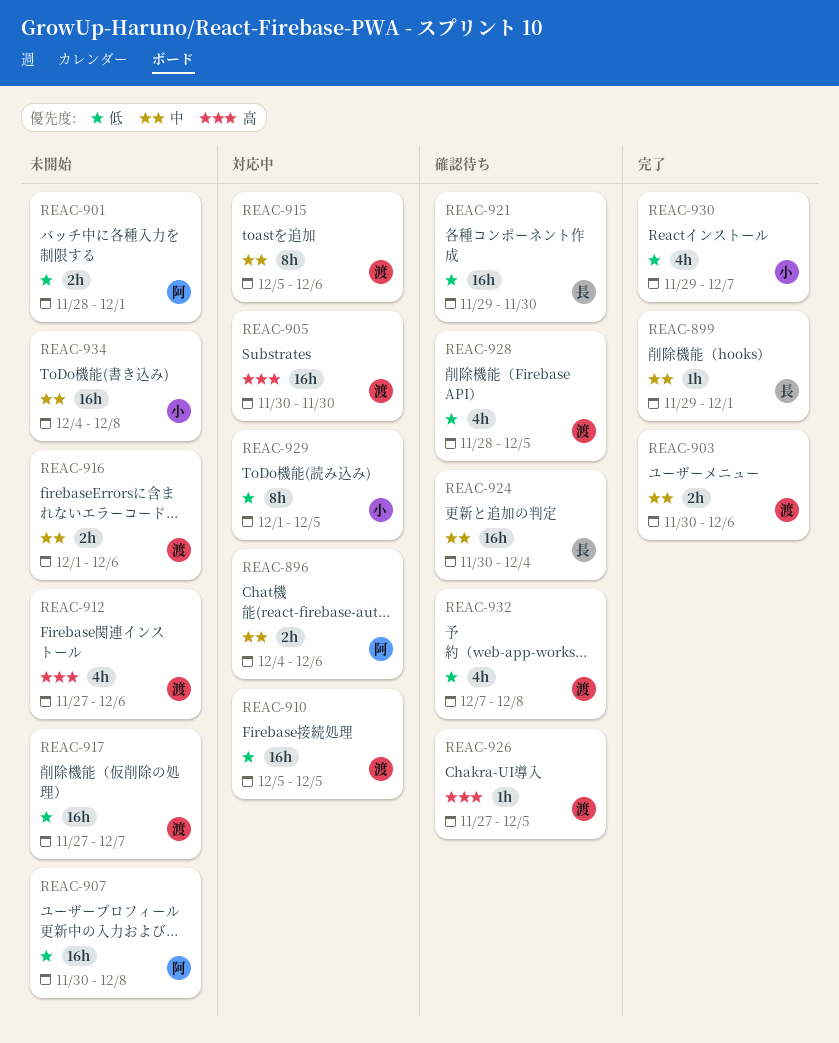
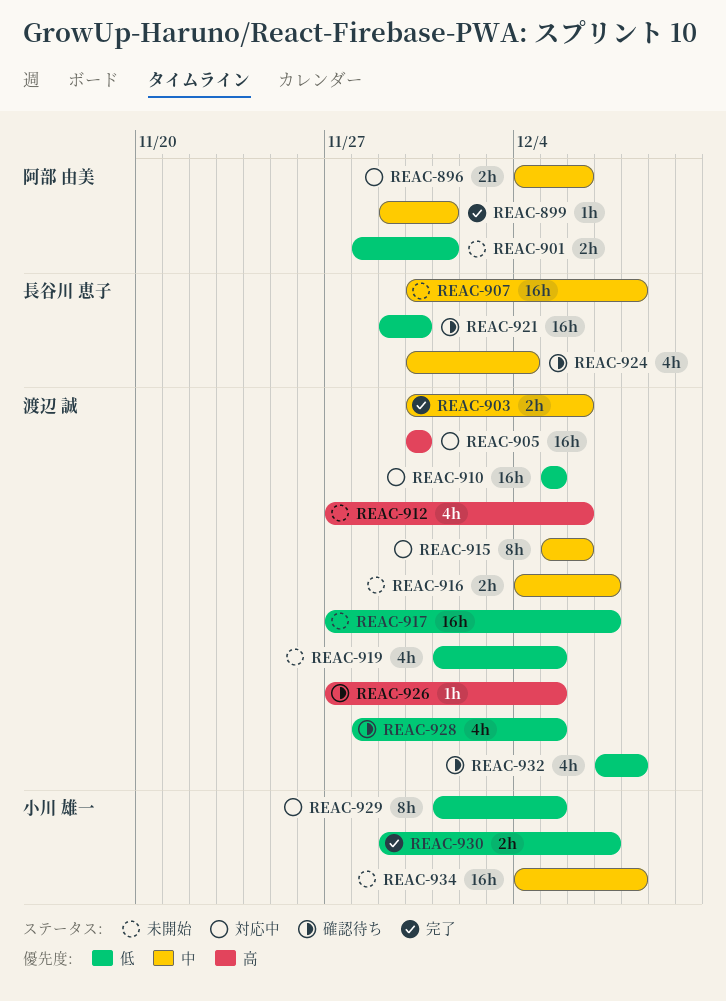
REAC-899, owner: 長谷川 恵子 -> 阿部 由美
REAC-907, owner: 阿部 由美 -> 長谷川 恵子
REAC-907, priority: 低 -> 中
REAC-916, start: Dec 1 -> Dec 4
REAC-916, due: Dec 6 -> Dec 7
REAC-919: none -> present
REAC-924, estimate: 16h -> 4h
REAC-930, estimate: 4h -> 2h

